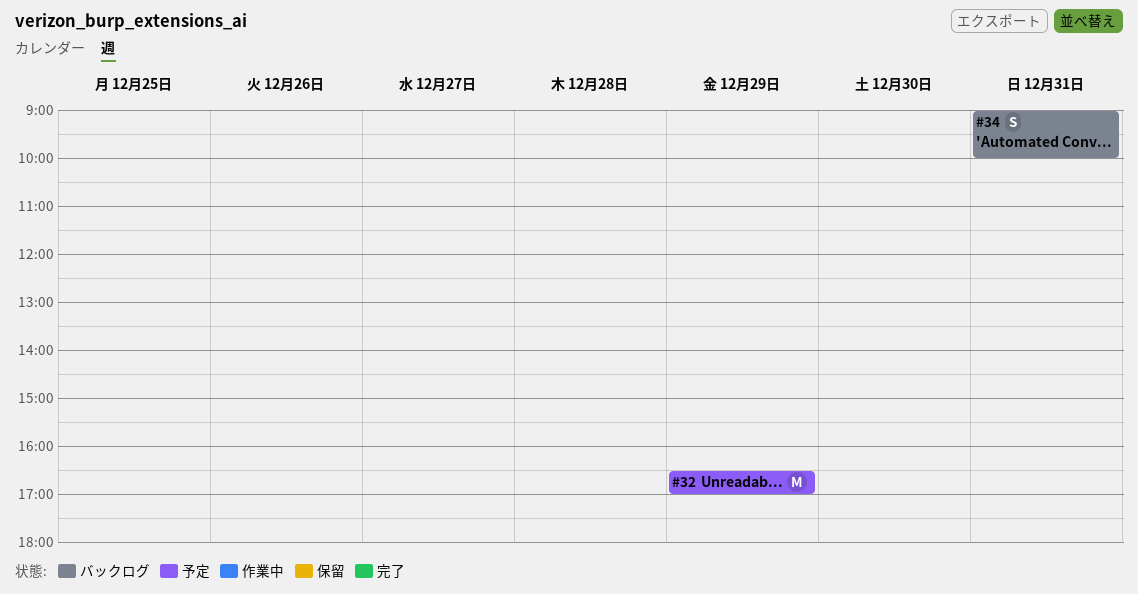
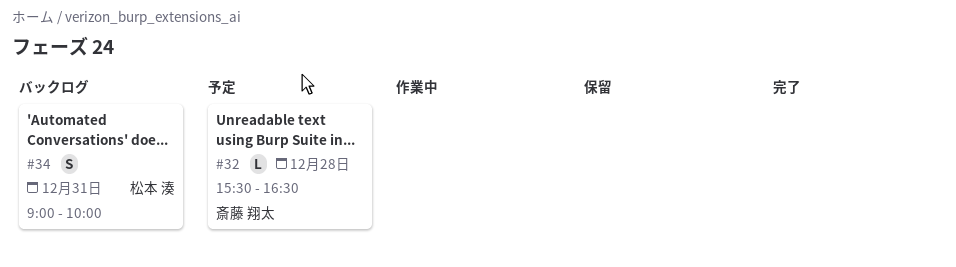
#32, estimate: M -> L
#32, day: Dec 29 -> Dec 28
#32, begins: 16:30 -> 15:30
#32, ends: 17:00 -> 16:30

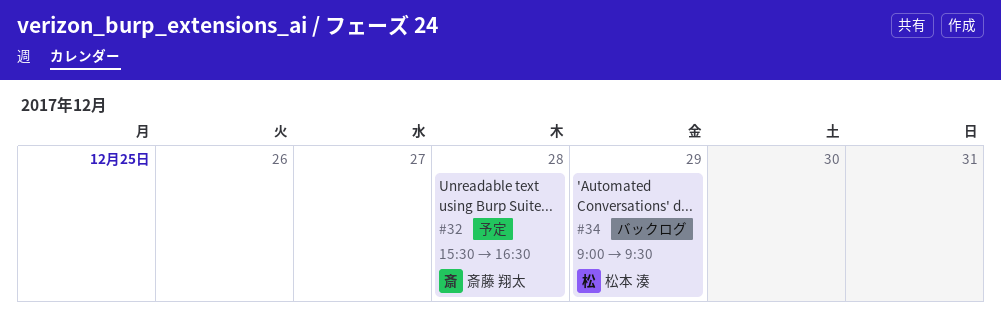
#34, day: Dec 31 -> Dec 29
#34, ends: 10:00 -> 09:30

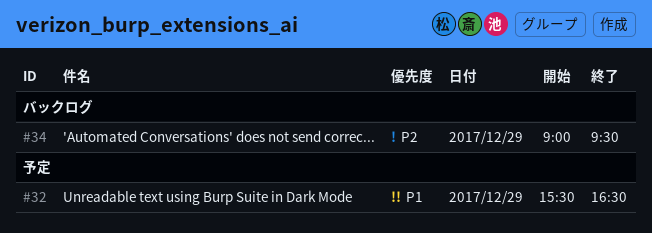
#32, day: Dec 28 -> Dec 29

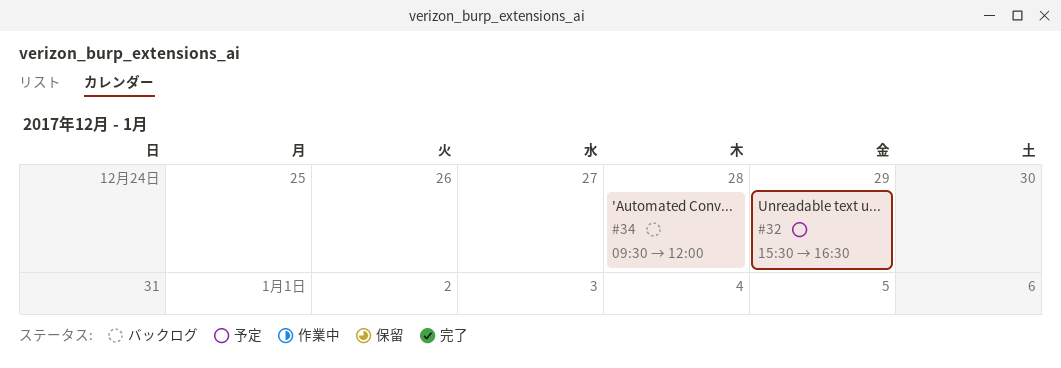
#34, day: Dec 29 -> Dec 28
#34, begins: 09:00 -> 09:30
#34, ends: 09:30 -> 12:00

